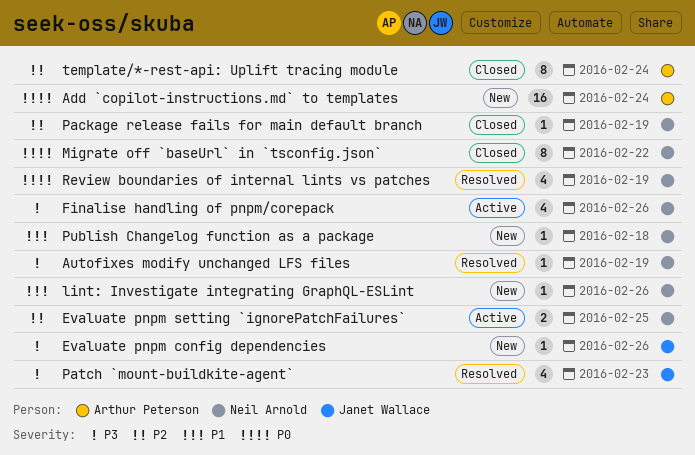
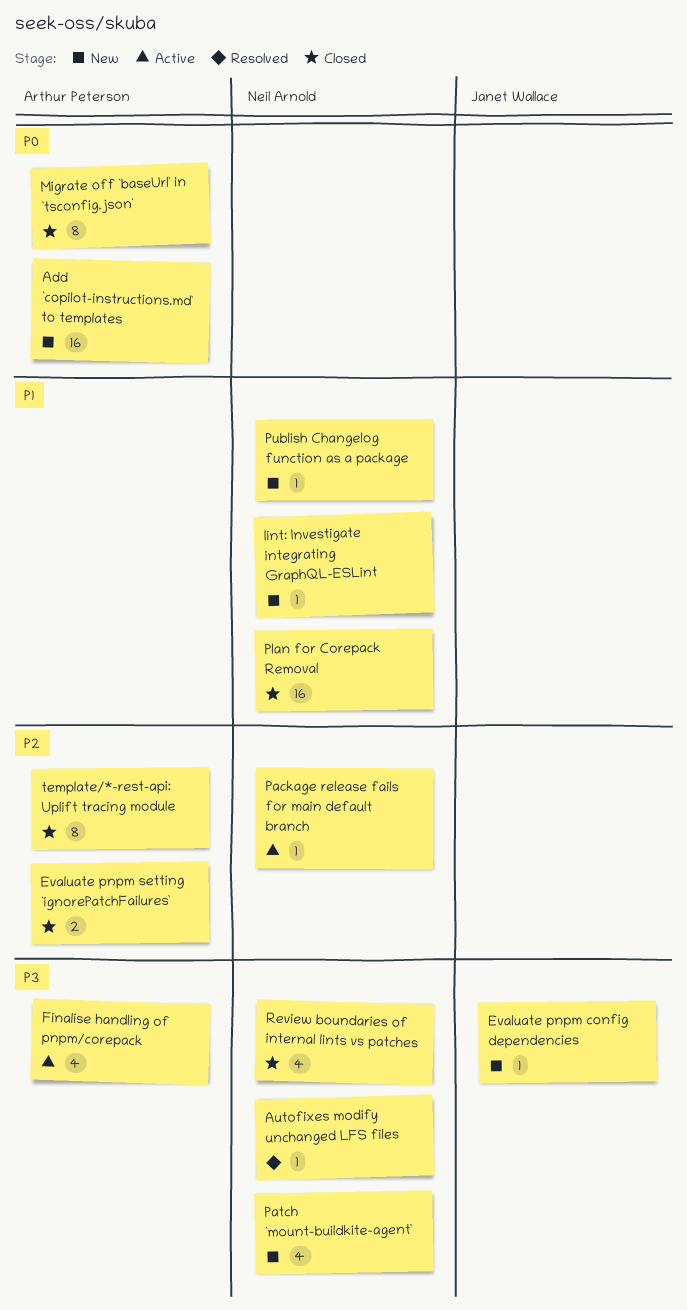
Evaluate pnpm setting `ignorePatchFailures`, status: Active -> Closed
Evaluate pnpm setting `ignorePatchFailures`, owner: Neil Arnold -> Arthur Peterson
Finalise handling of pnpm/corepack, owner: Neil Arnold -> Arthur Peterson
Migrate off `baseUrl` in `tsconfig.json`, owner: Neil Arnold -> Arthur Peterson
Package release fails for main default branch, status: Closed -> Active
Patch `mount-buildkite-agent`, status: Resolved -> New
Patch `mount-buildkite-agent`, owner: Janet Wallace -> Neil Arnold
Plan for Corepack Removal: none -> present
Review boundaries of internal lints vs patches, status: Resolved -> Closed
Review boundaries of internal lints vs patches, priority: P0 -> P3

